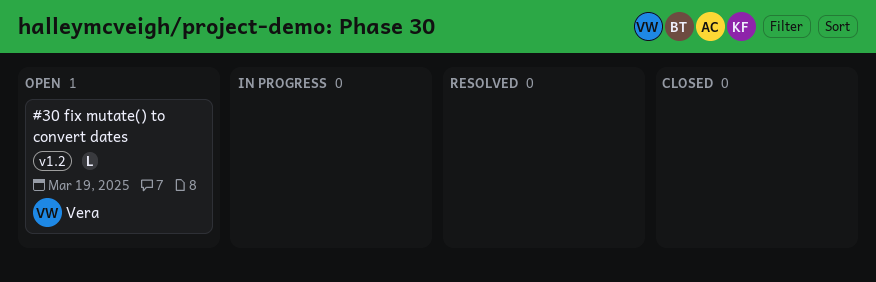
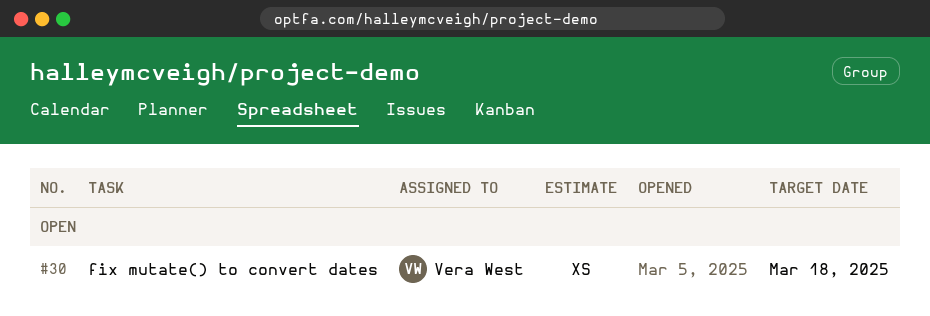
#30, estimate: L -> XS
#30, due: Mar 19 -> Mar 18

